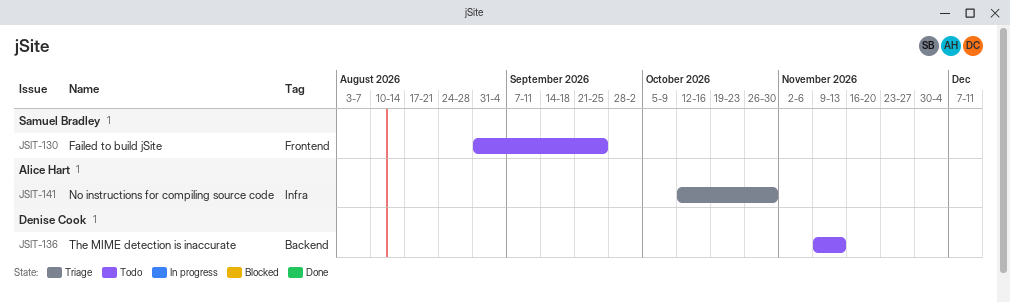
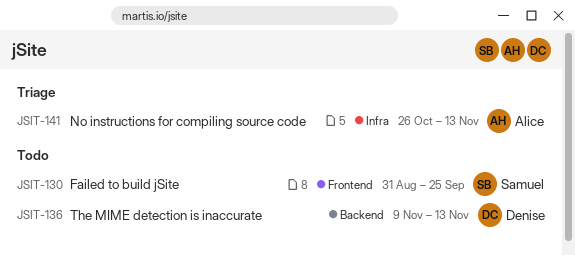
JSIT-141, start: Oct 12 -> Oct 26
JSIT-141, due: Oct 30 -> Nov 13

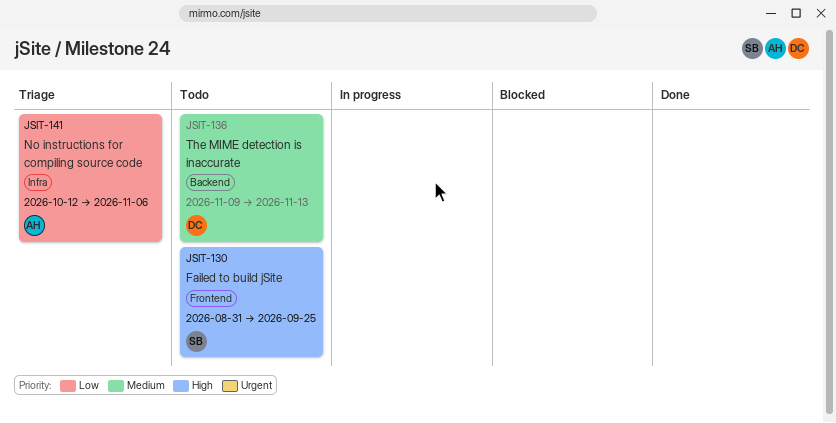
JSIT-141, start: Oct 26 -> Oct 12
JSIT-141, due: Nov 13 -> Nov 6

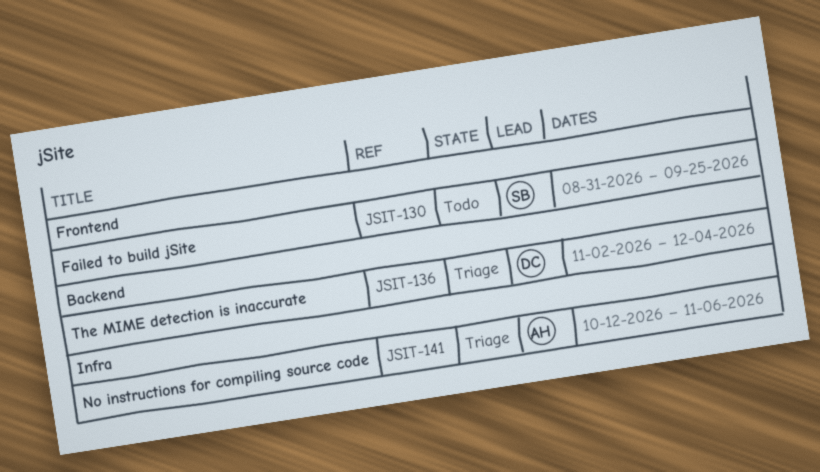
JSIT-136, status: Todo -> Triage
JSIT-136, start: Nov 9 -> Nov 2
JSIT-136, due: Nov 13 -> Dec 4

